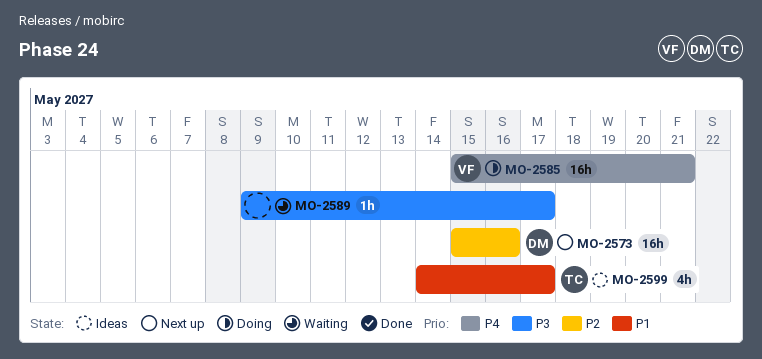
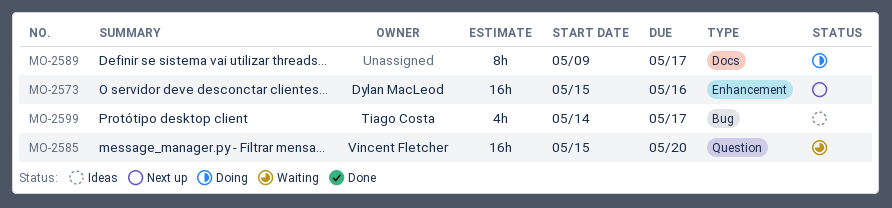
MO-2585, status: Doing -> Waiting
MO-2585, due: May 21 -> May 20
MO-2589, status: Waiting -> Doing
MO-2589, estimate: 1h -> 8h

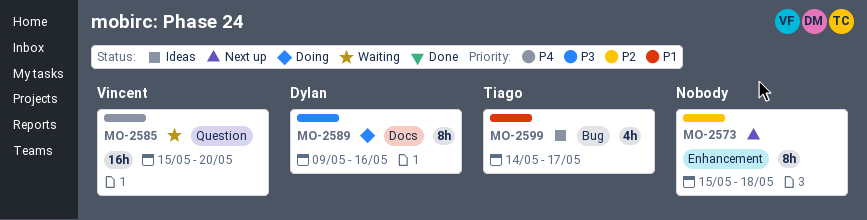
MO-2573, owner: Dylan MacLeod -> none
MO-2573, estimate: 16h -> 8h
MO-2573, due: May 16 -> May 18
MO-2589, owner: none -> Dylan MacLeod
MO-2589, due: May 17 -> May 16

